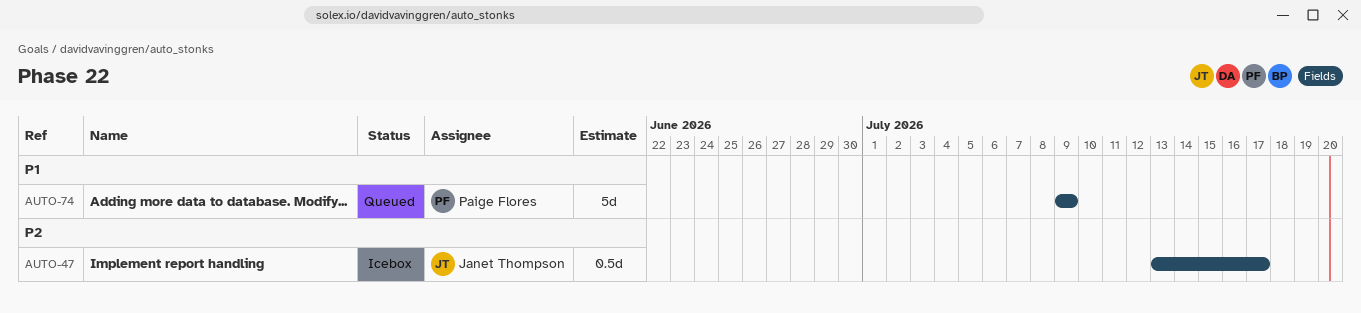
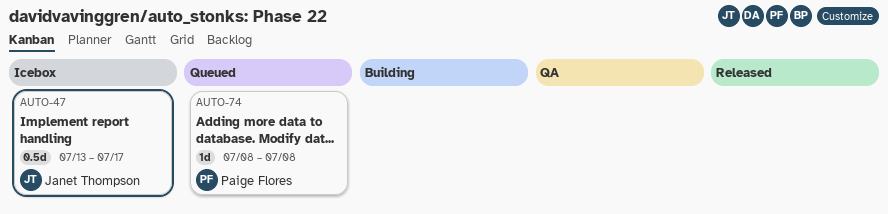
AUTO-74, estimate: 5d -> 1d
AUTO-74, start: Jul 9 -> Jul 8
AUTO-74, due: Jul 9 -> Jul 8

